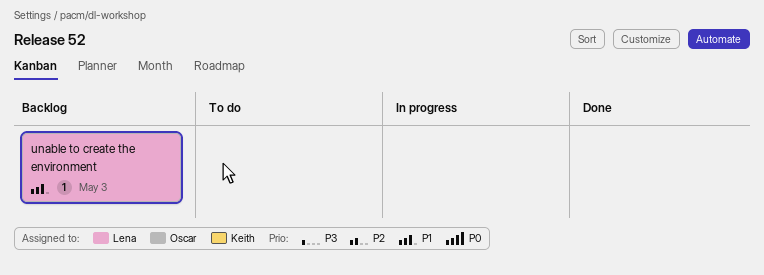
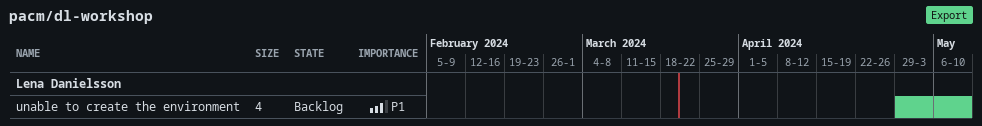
unable to create the environment, estimate: 1 -> 4
unable to create the environment, due: May 3 -> May 10

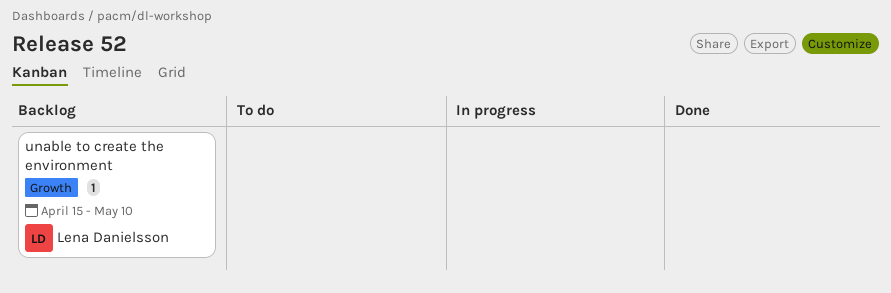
unable to create the environment, estimate: 4 -> 1
unable to create the environment, start: Apr 29 -> Apr 15

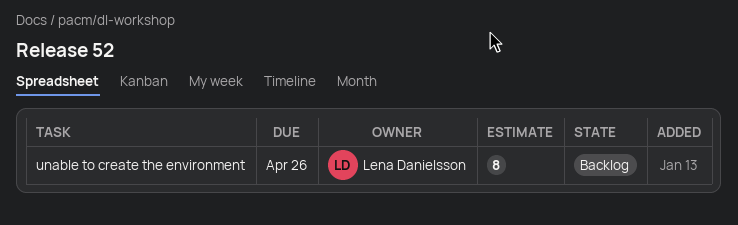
unable to create the environment, estimate: 1 -> 8
unable to create the environment, due: May 10 -> Apr 26

